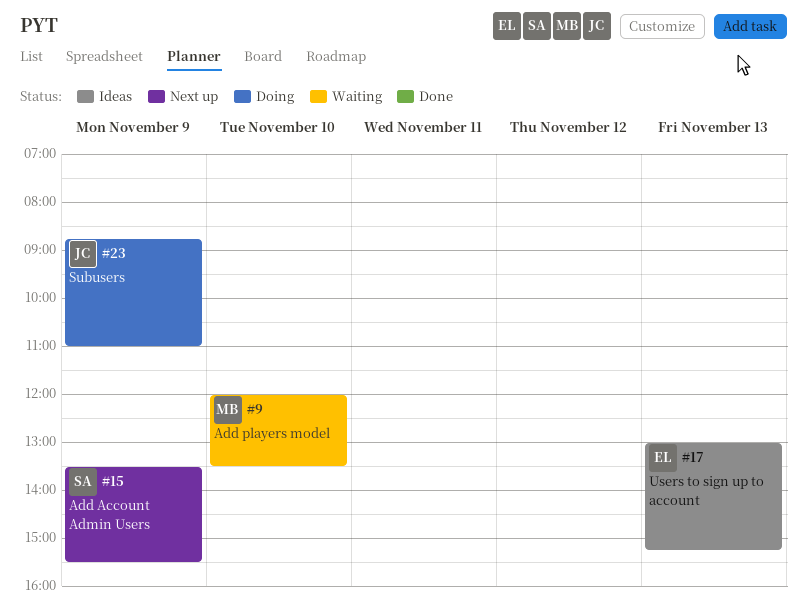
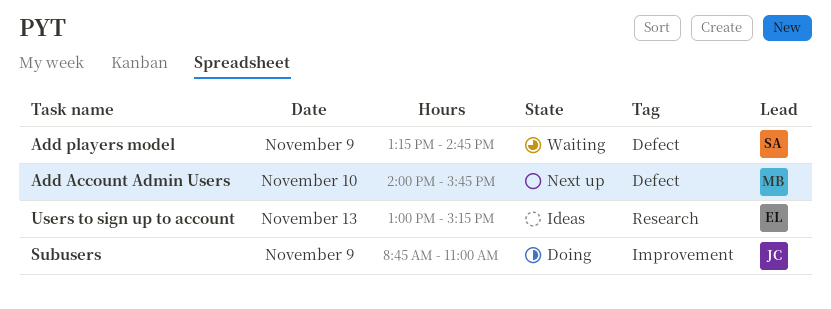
Add Account Admin Users, owner: SA -> MB
Add Account Admin Users, day: Nov 9 -> Nov 10
Add Account Admin Users, begins: 13:30 -> 14:00
Add Account Admin Users, ends: 15:30 -> 15:45
Add players model, owner: MB -> SA
Add players model, day: Nov 10 -> Nov 9
Add players model, begins: 12:00 -> 13:15
Add players model, ends: 13:30 -> 14:45

